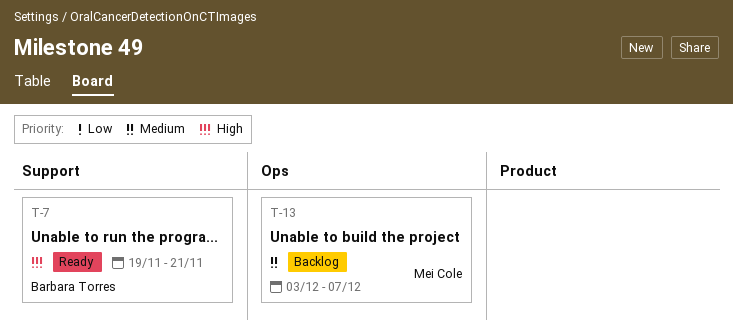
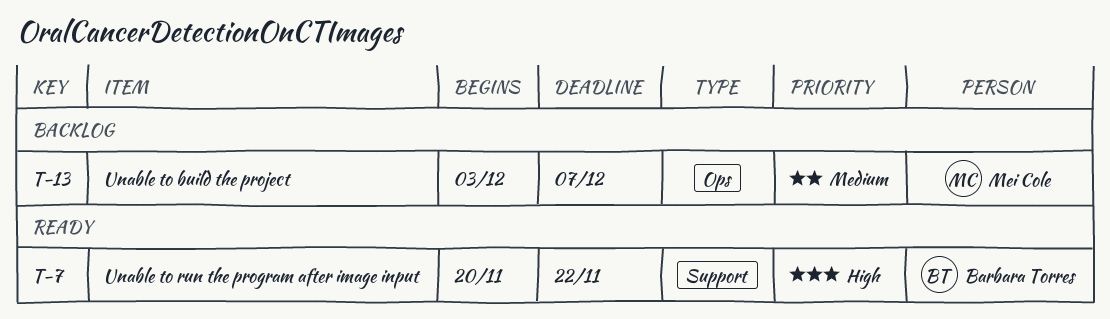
T-7, start: Nov 19 -> Nov 20
T-7, due: Nov 21 -> Nov 22

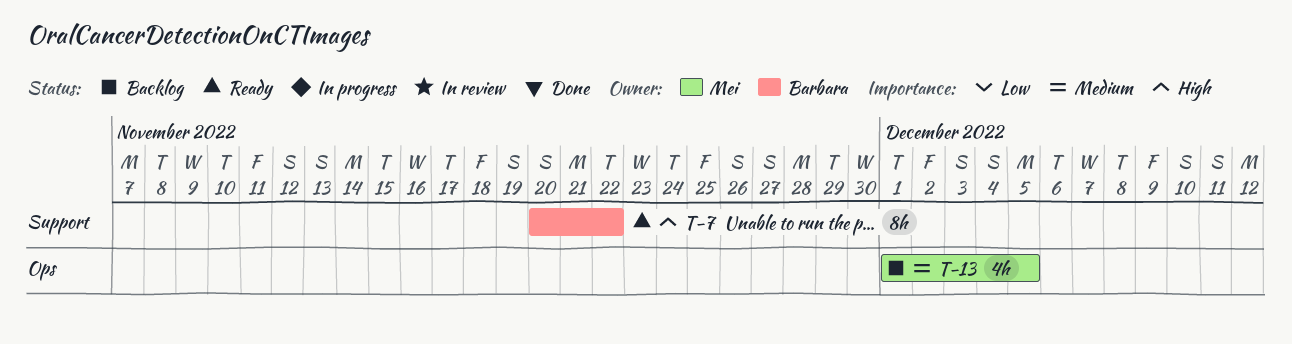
T-13, start: Dec 3 -> Dec 1
T-13, due: Dec 7 -> Dec 5

